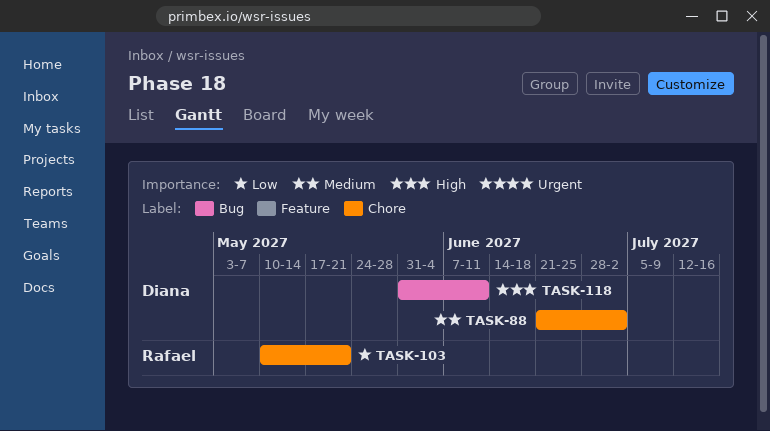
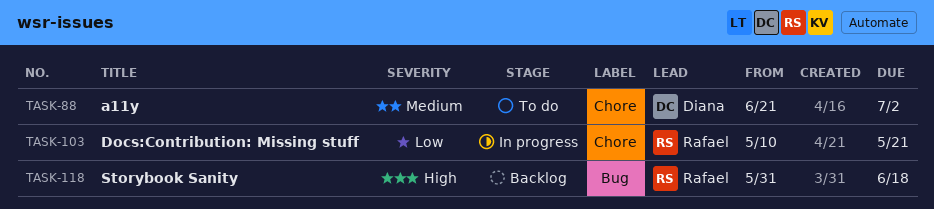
TASK-118, owner: Diana -> Rafael
TASK-118, due: Jun 11 -> Jun 18

